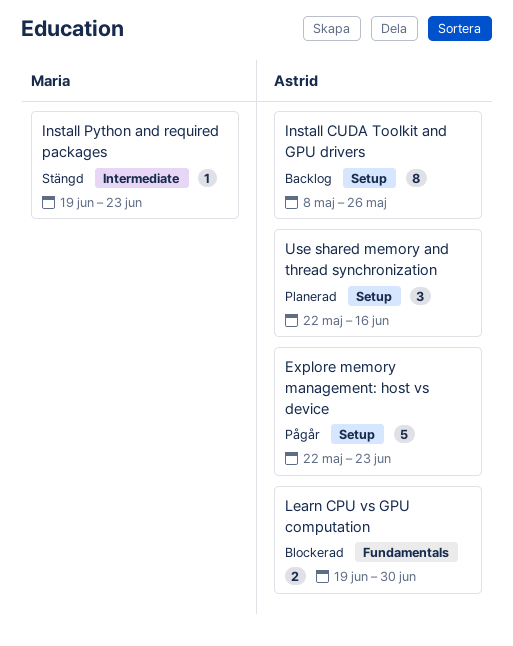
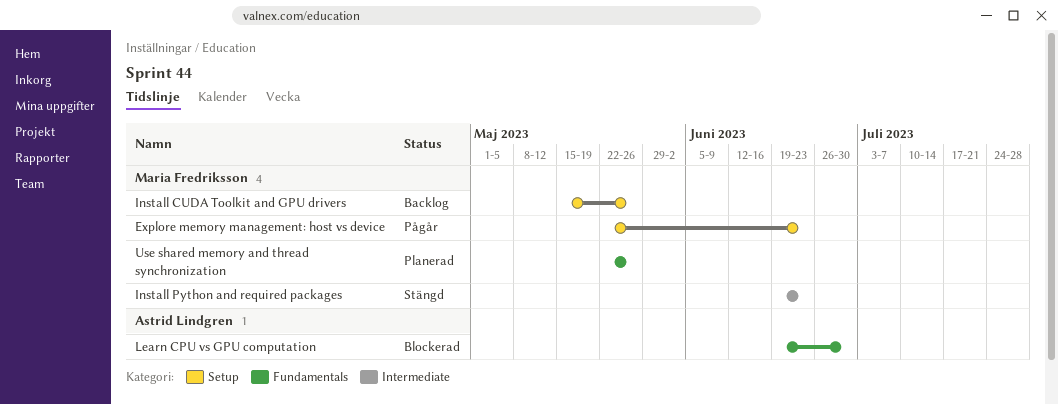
Explore memory management: host vs device, owner: Astrid Lindgren -> Maria Fredriksson
Install CUDA Toolkit and GPU drivers, owner: Astrid Lindgren -> Maria Fredriksson
Install CUDA Toolkit and GPU drivers, start: May 8 -> May 15
Use shared memory and thread synchronization, owner: Astrid Lindgren -> Maria Fredriksson
Use shared memory and thread synchronization, label: Setup -> Fundamentals
Use shared memory and thread synchronization, due: Jun 16 -> May 26

